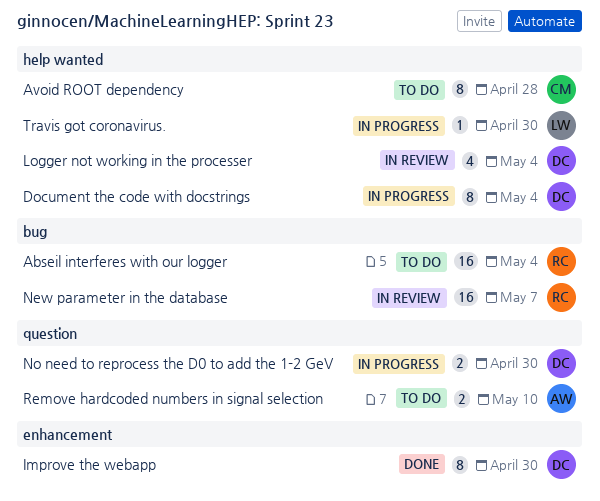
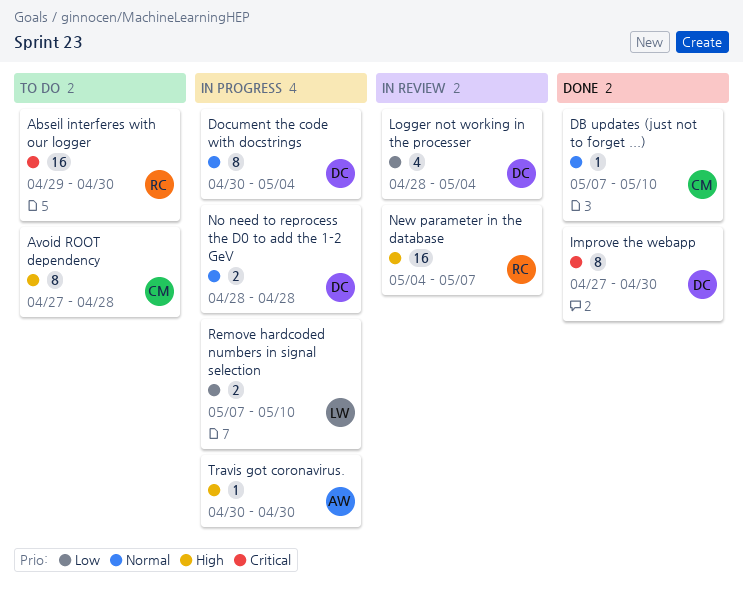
Abseil interferes with our logger, due: May 4 -> Apr 30
DB updates (just not to forget ...): none -> present
No need to reprocess the D0 to add the 1-2 GeV, due: Apr 30 -> Apr 28
Remove hardcoded numbers in signal selection, status: To do -> In progress
Remove hardcoded numbers in signal selection, owner: AW -> LW
Travis got coronavirus., owner: LW -> AW

